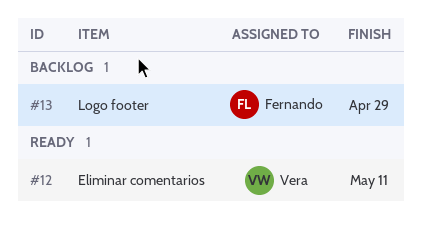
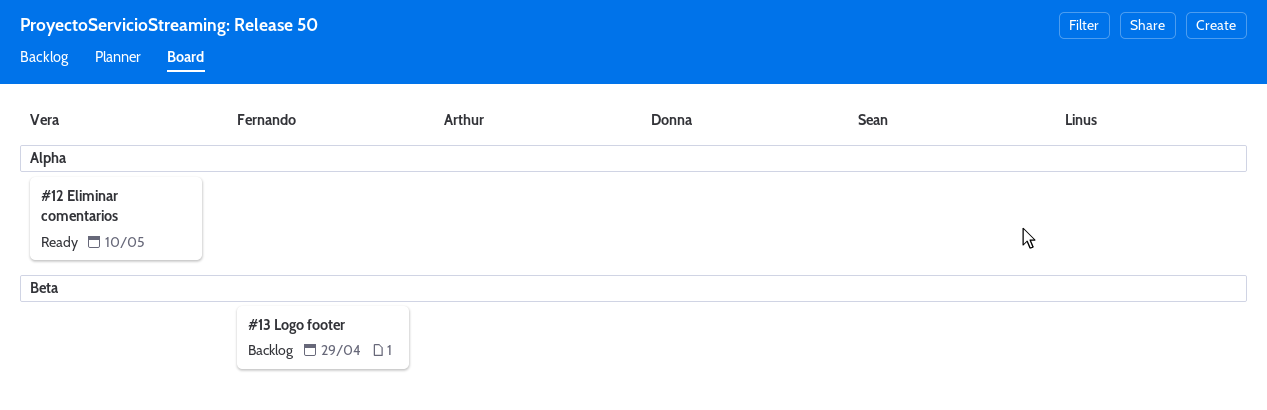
#12, due: May 11 -> May 10

